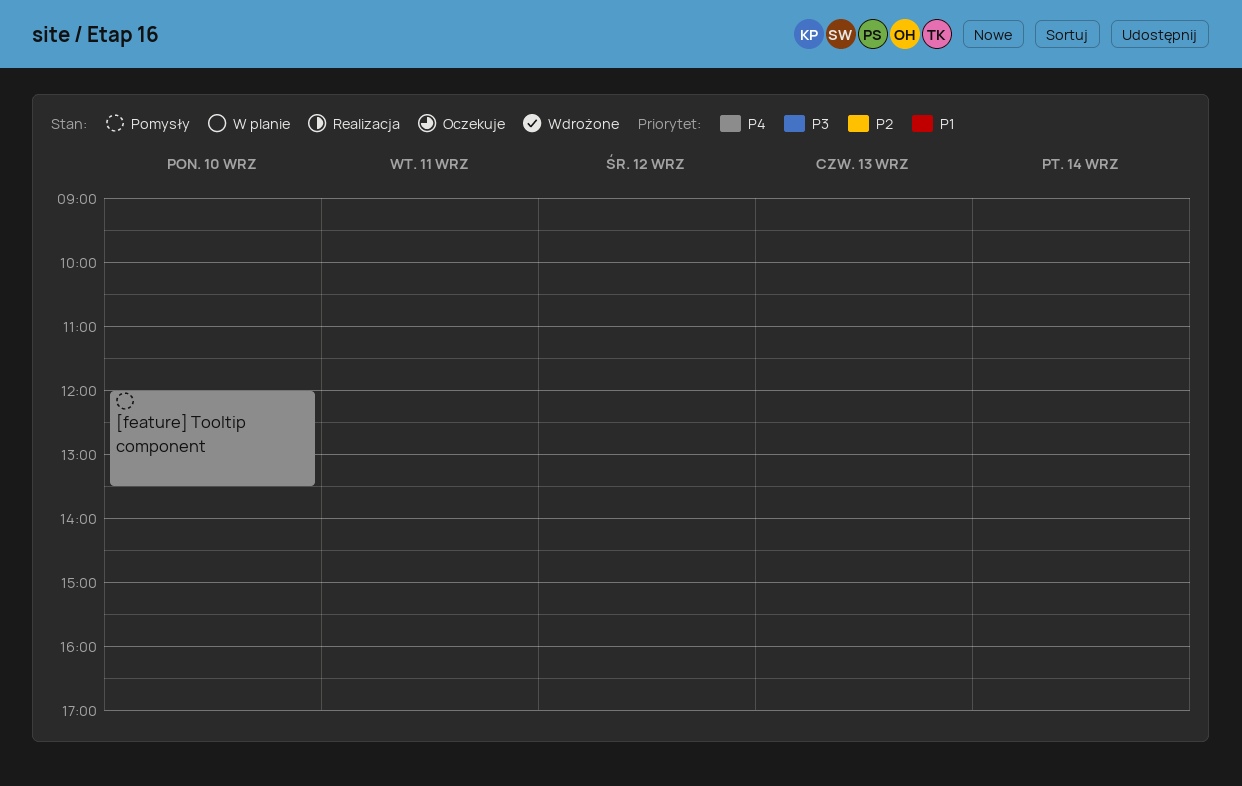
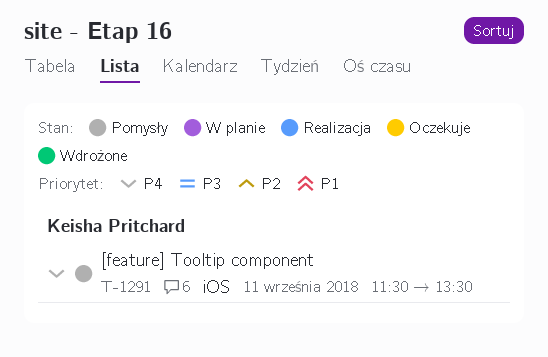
[feature] Tooltip component, day: Sep 10 -> Sep 11
[feature] Tooltip component, begins: 12:00 -> 11:30

